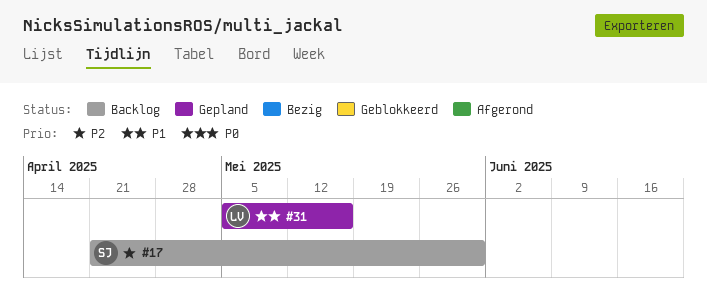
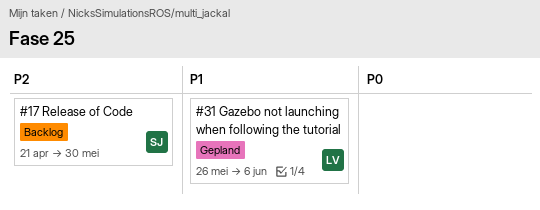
#31, start: May 5 -> May 26
#31, due: May 16 -> Jun 6

